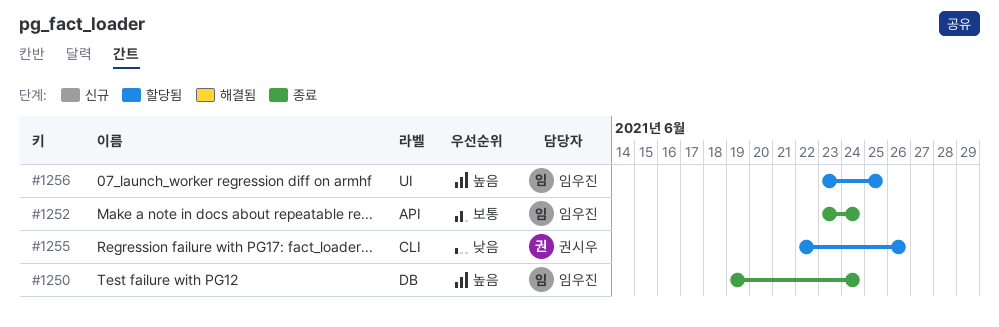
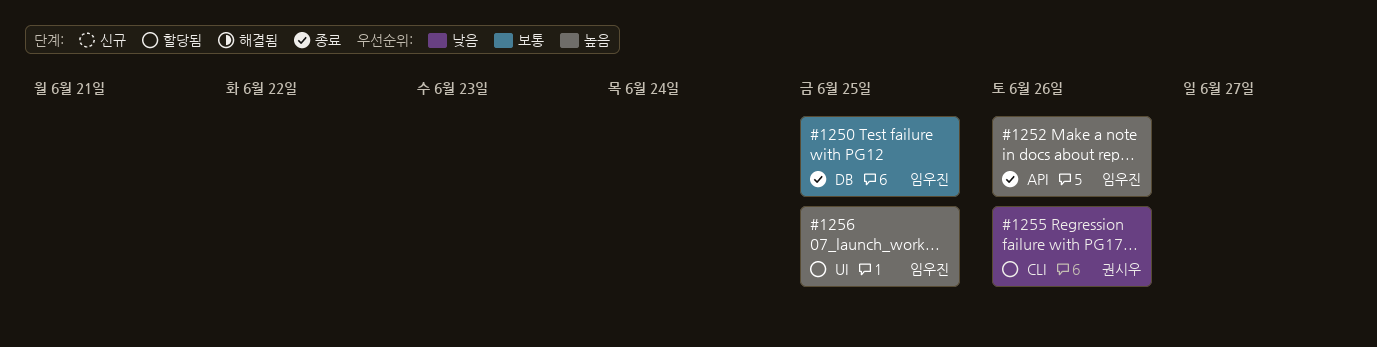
#1250, priority: 높음 -> 보통
#1250, due: Jun 24 -> Jun 25
#1252, priority: 보통 -> 높음
#1252, due: Jun 24 -> Jun 26

